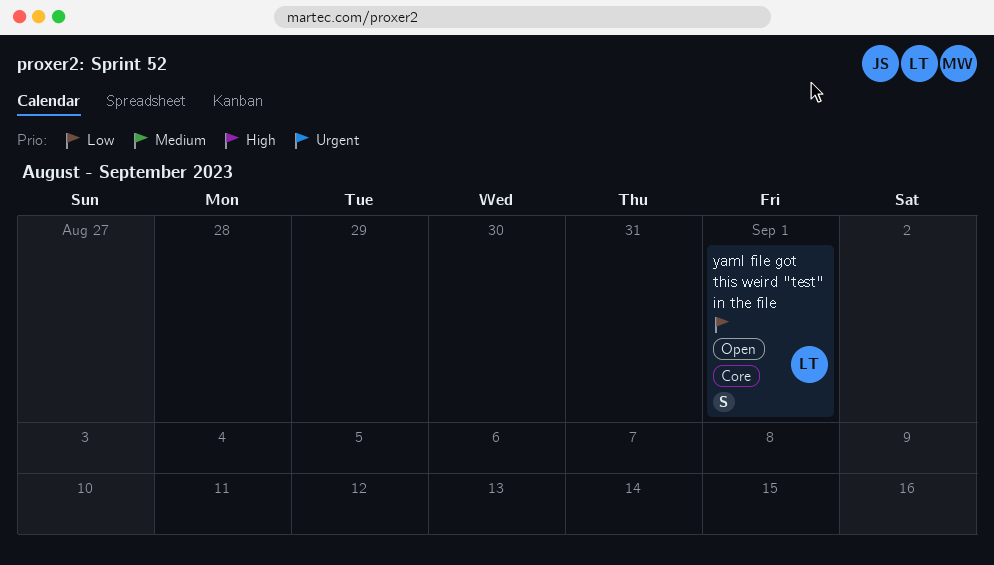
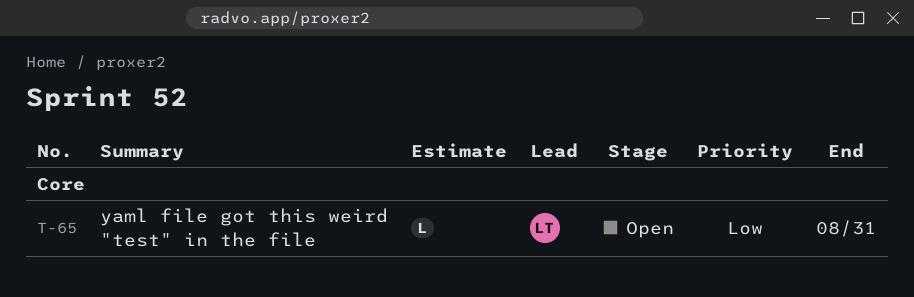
yaml file got this weird "test" in the file, estimate: S -> L
yaml file got this weird "test" in the file, due: Sep 1 -> Aug 31

